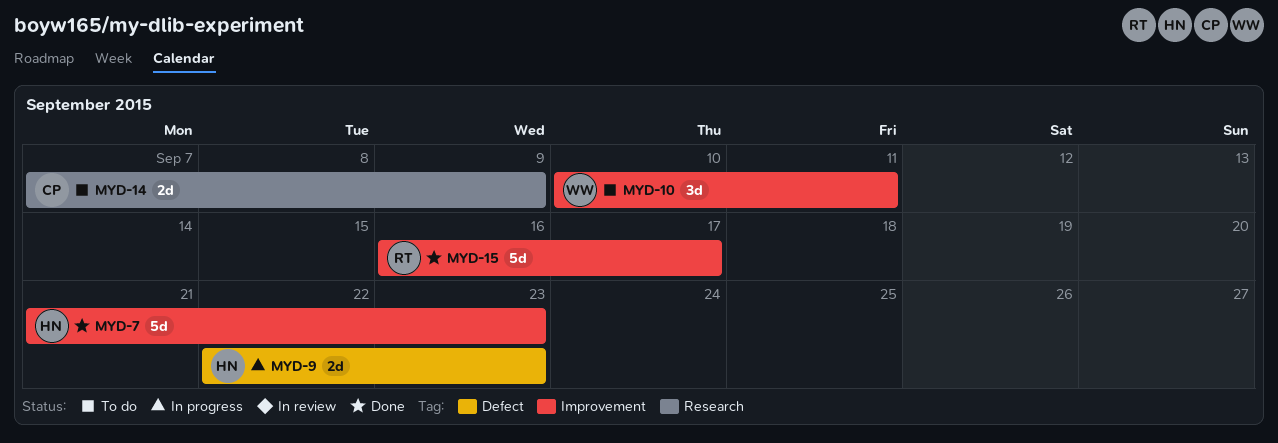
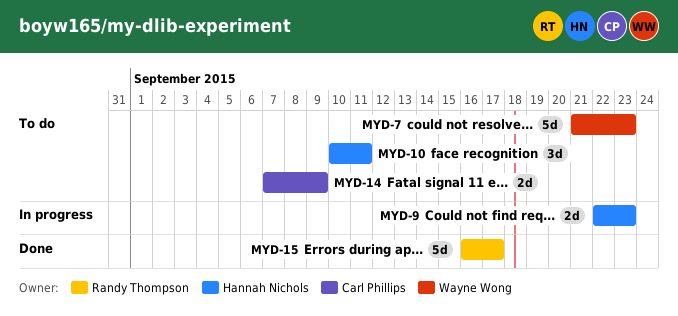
MYD-7, status: Done -> To do
MYD-7, owner: Hannah Nichols -> Wayne Wong
MYD-10, owner: Wayne Wong -> Hannah Nichols

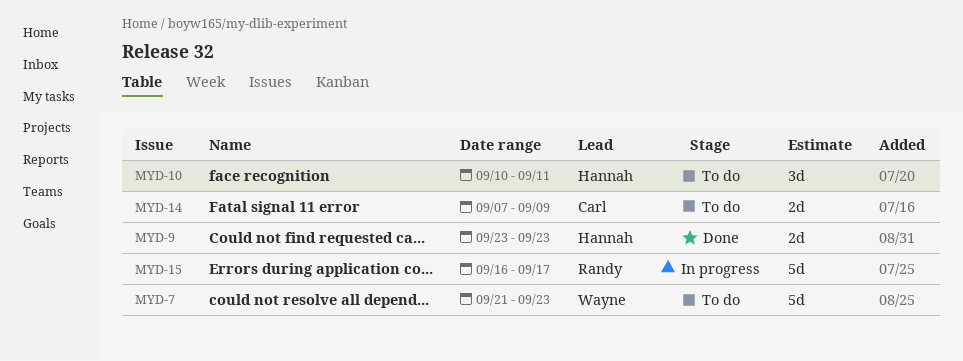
MYD-9, status: In progress -> Done
MYD-9, start: Sep 22 -> Sep 23
MYD-15, status: Done -> In progress

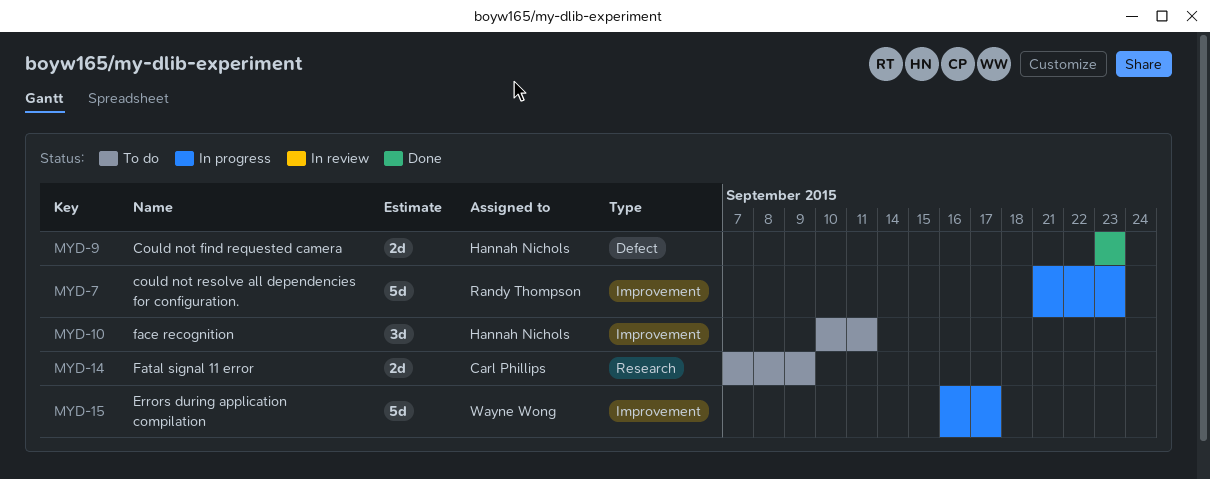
MYD-7, status: To do -> In progress
MYD-7, owner: Wayne Wong -> Randy Thompson
MYD-15, owner: Randy Thompson -> Wayne Wong

